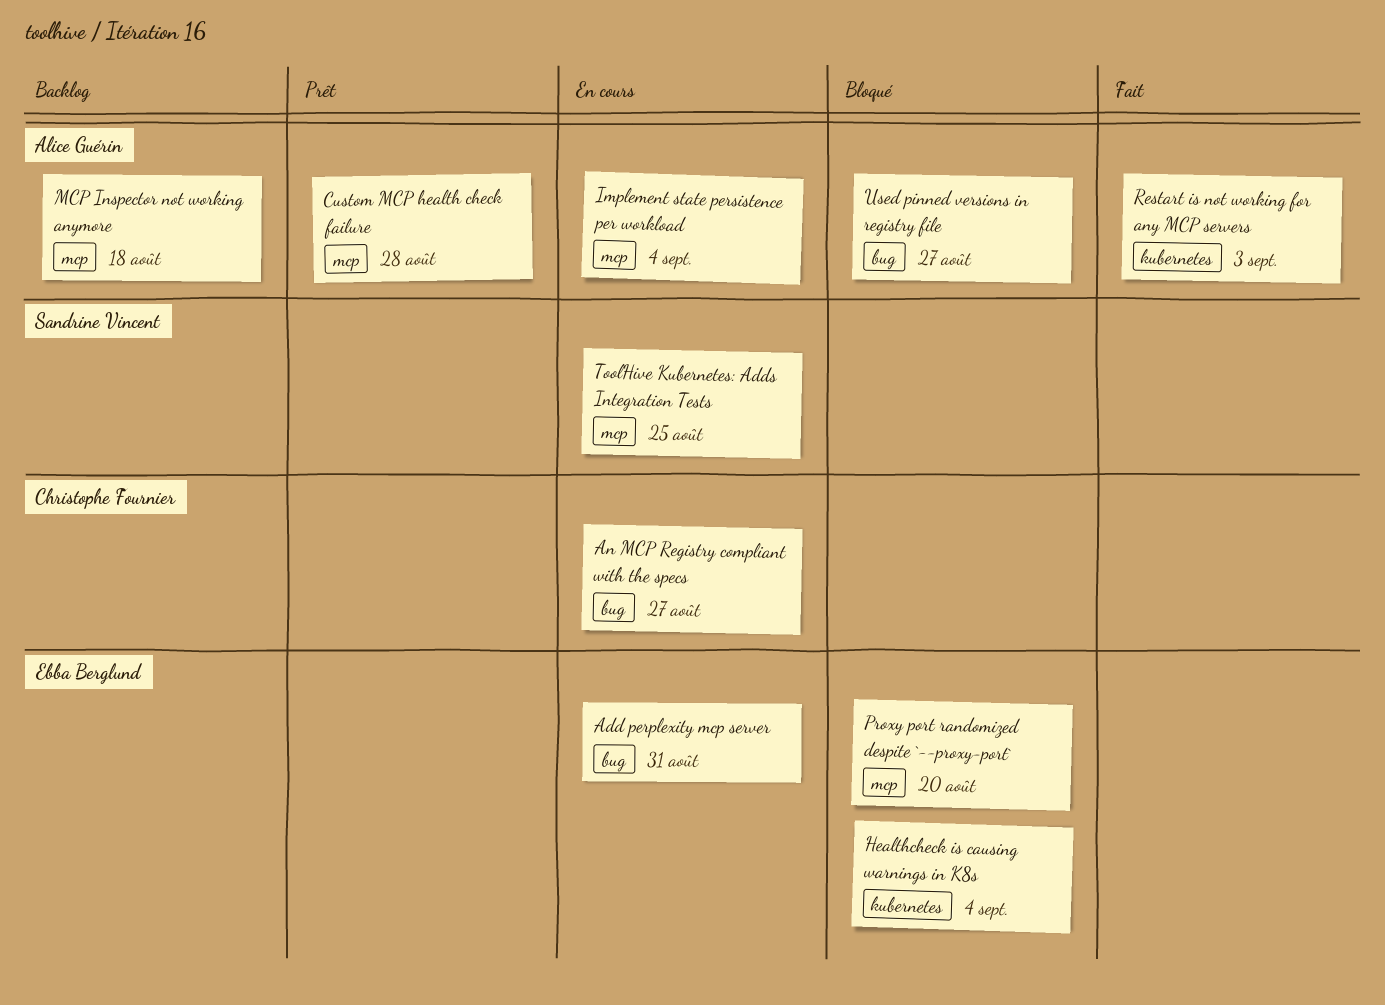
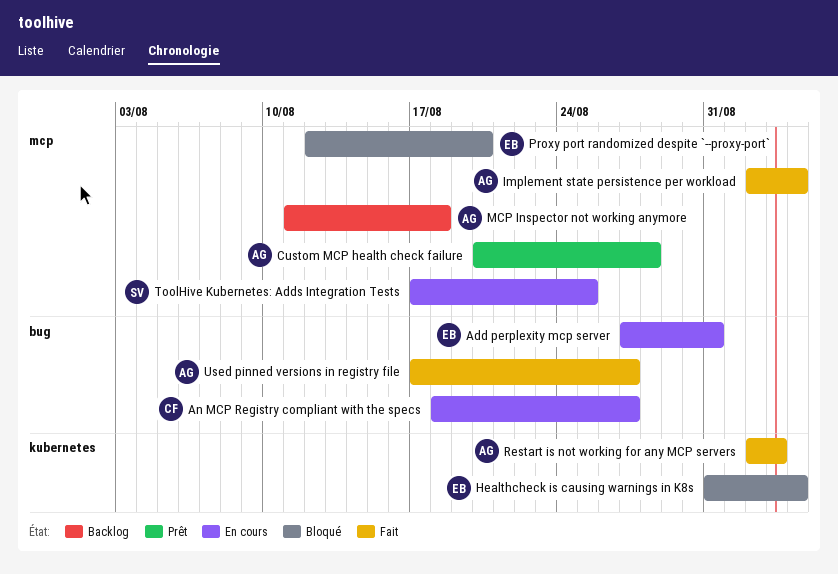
Implement state persistence per workload, status: En cours -> Fait
Used pinned versions in registry file, status: Bloqué -> Fait

